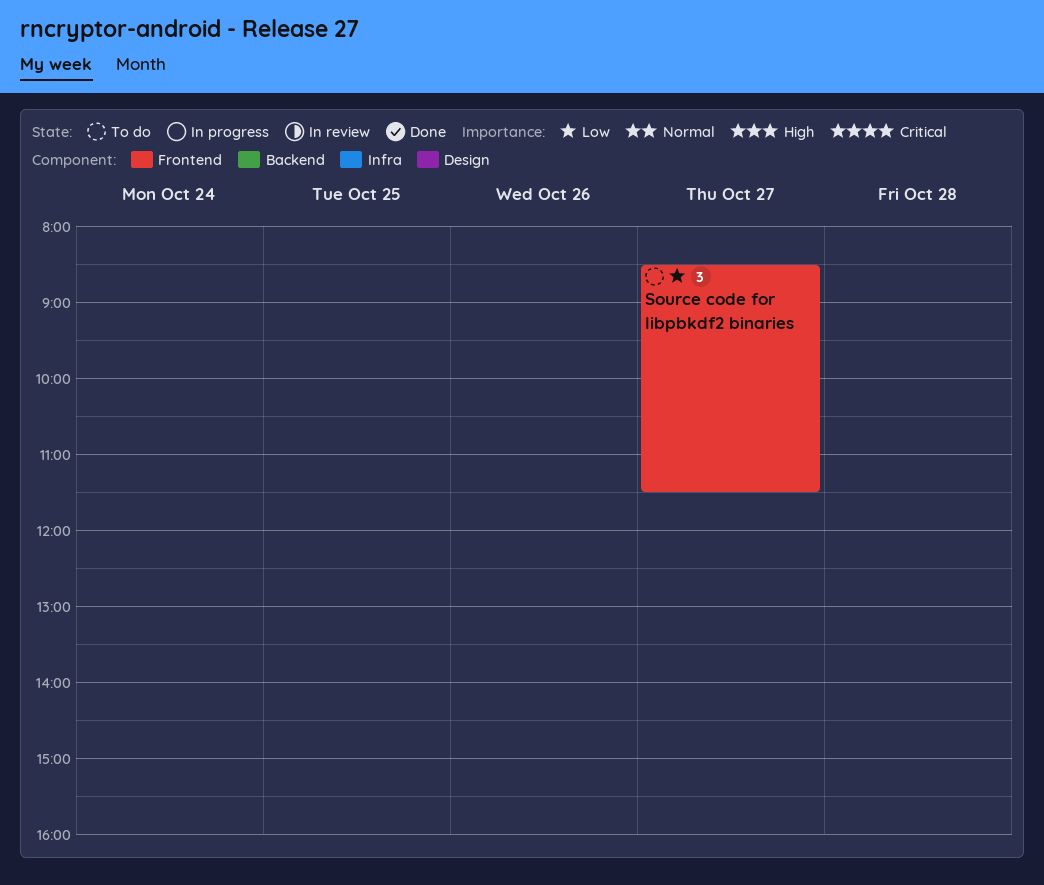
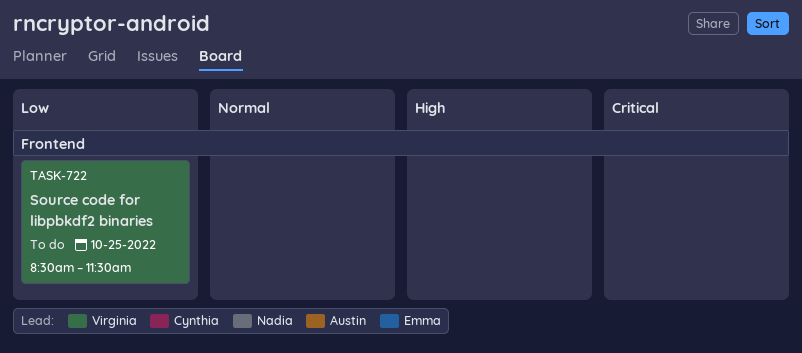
Source code for libpbkdf2 binaries, day: Oct 27 -> Oct 25

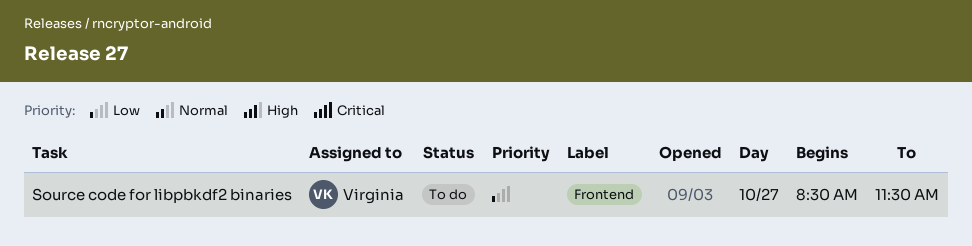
Source code for libpbkdf2 binaries, day: Oct 25 -> Oct 27

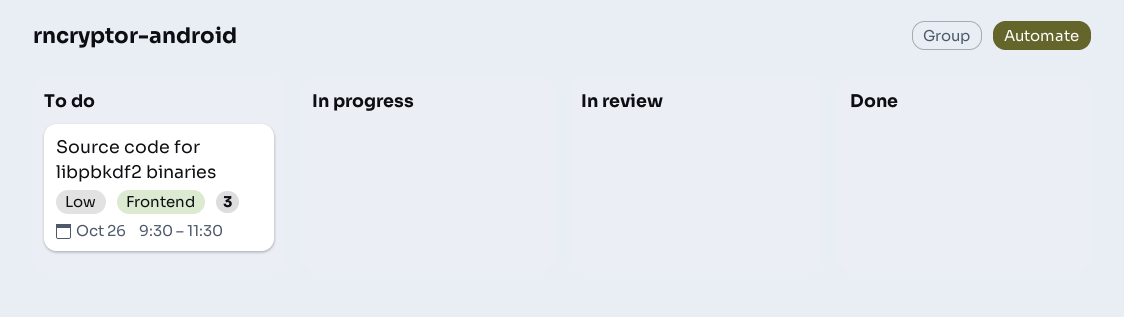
Source code for libpbkdf2 binaries, day: Oct 27 -> Oct 26
Source code for libpbkdf2 binaries, begins: 08:30 -> 09:30

